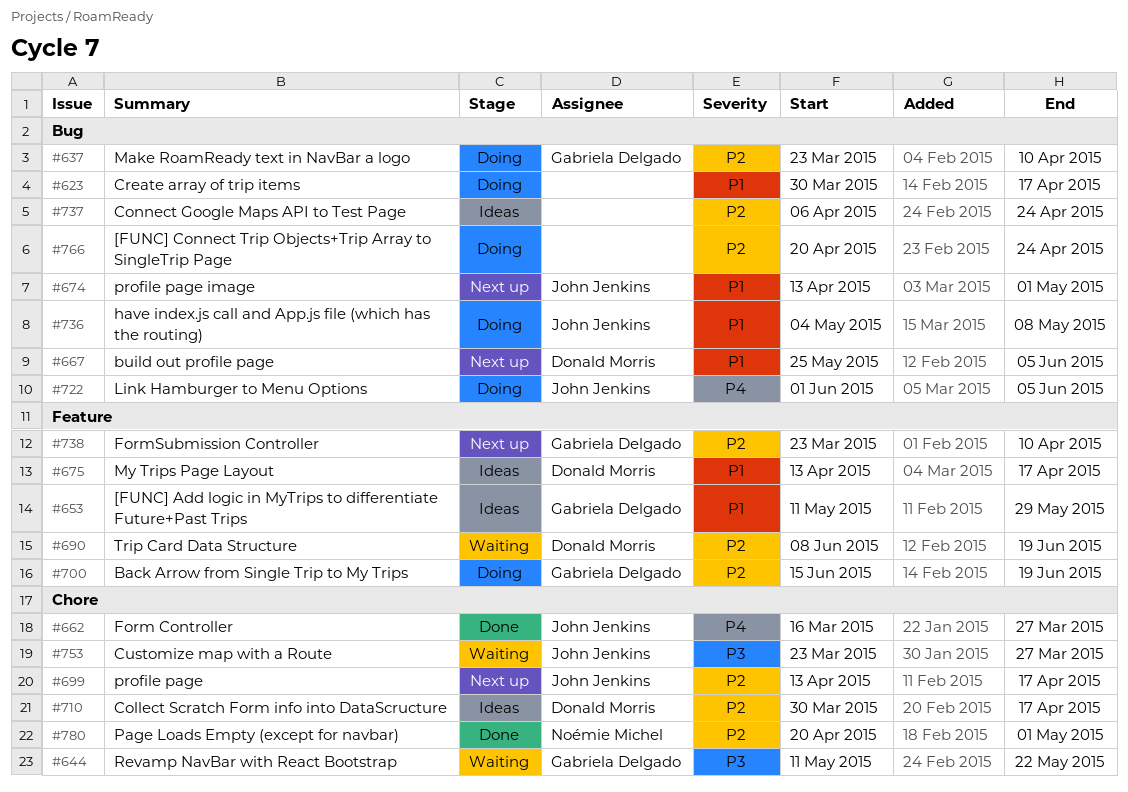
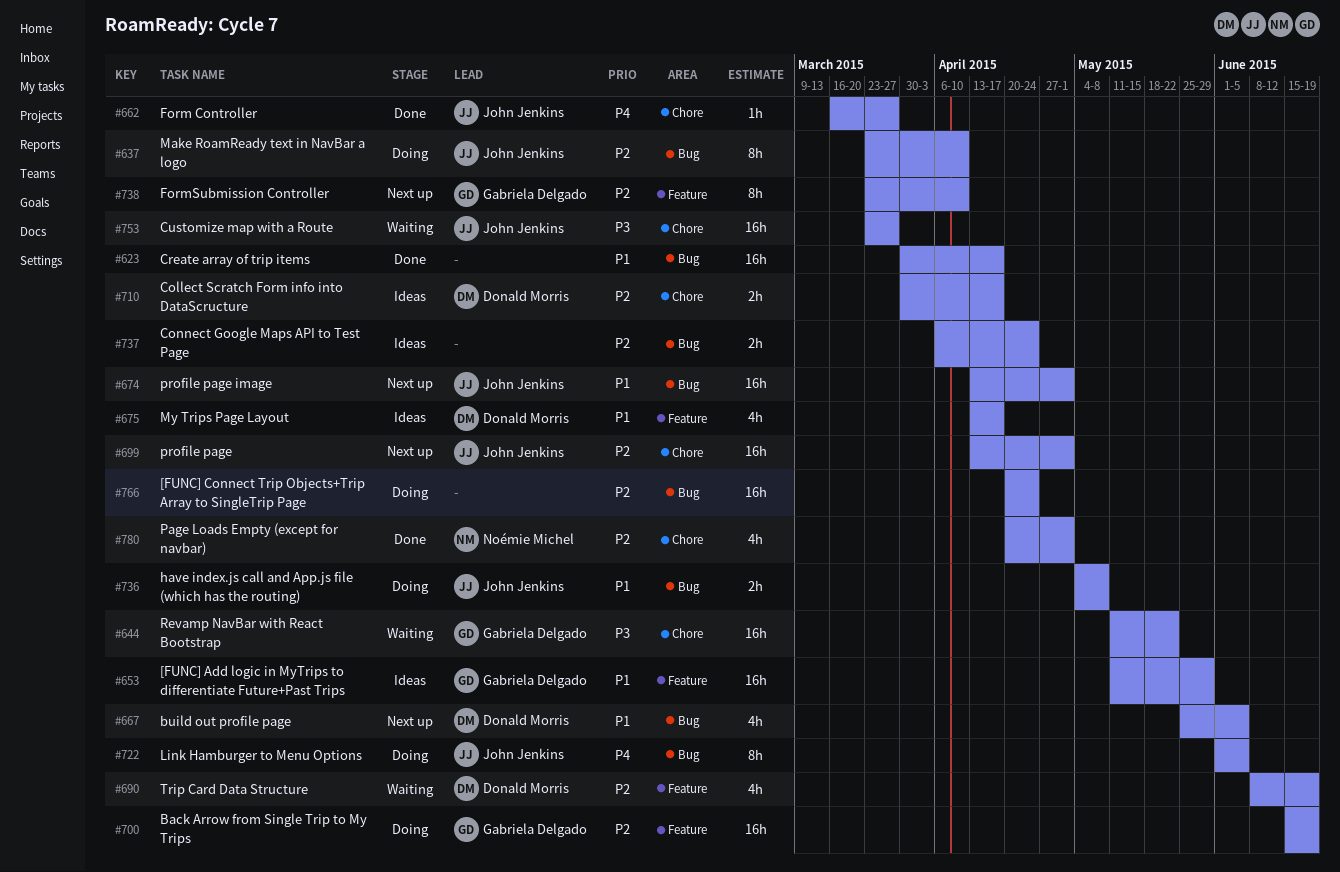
#623, status: Doing -> Done
#637, owner: Gabriela Delgado -> John Jenkins
#699, due: Apr 17 -> May 1

